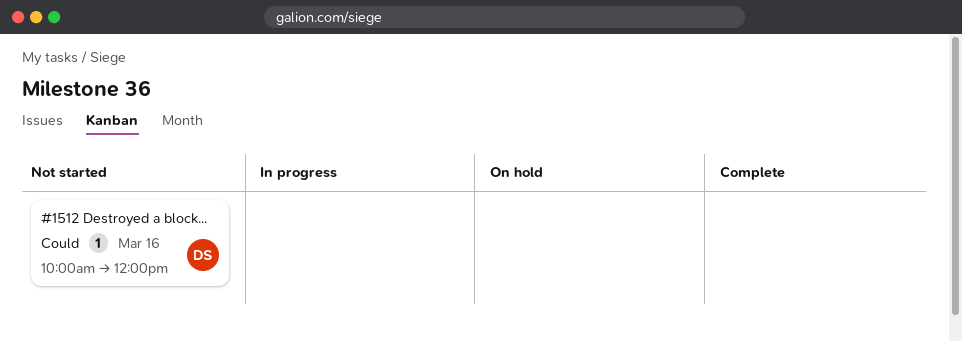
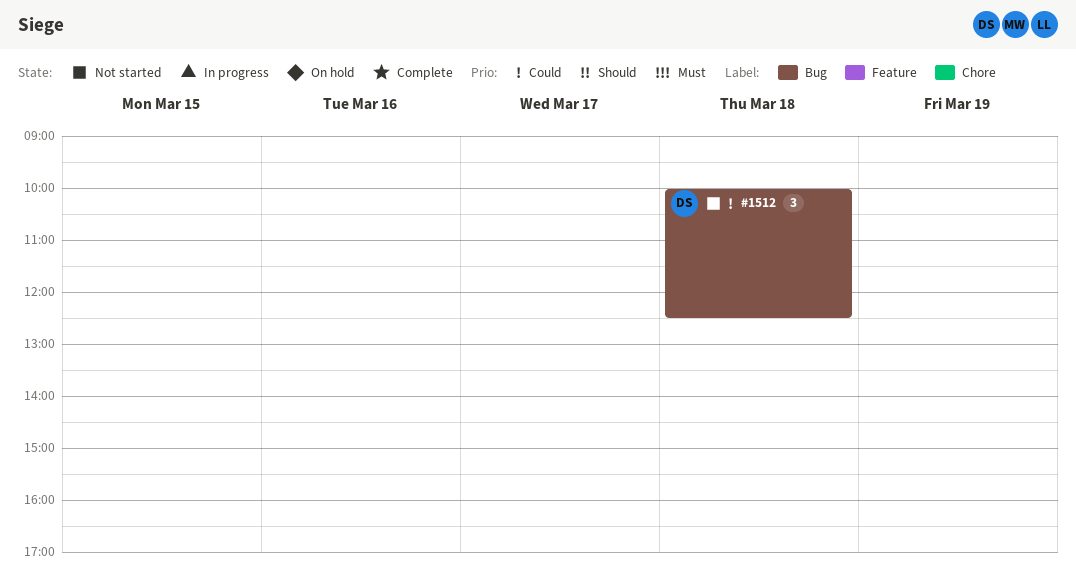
#1512, estimate: 1 -> 3
#1512, day: Mar 16 -> Mar 18
#1512, ends: 12:00 -> 12:30

